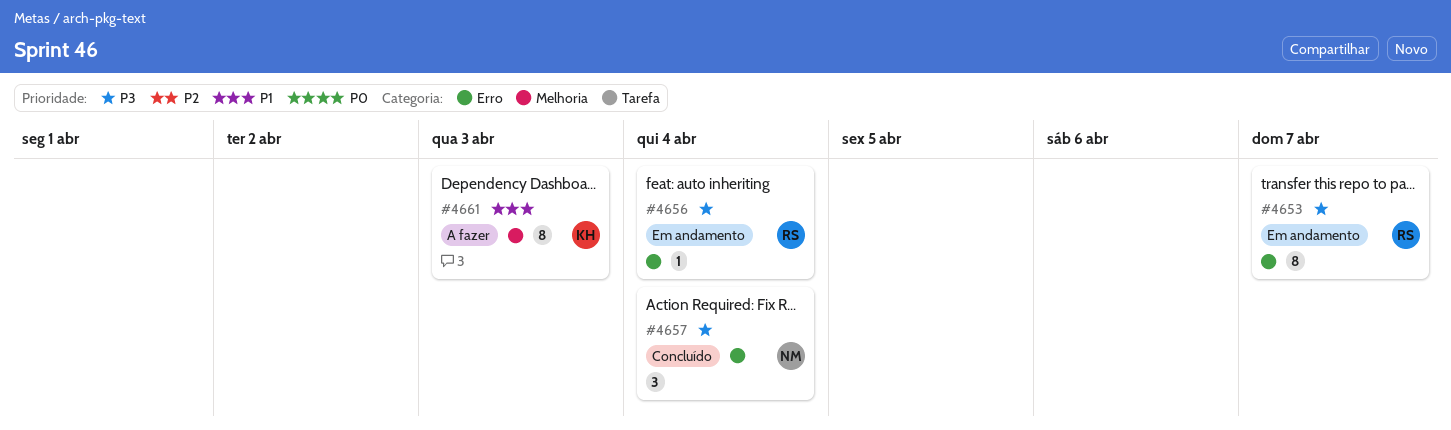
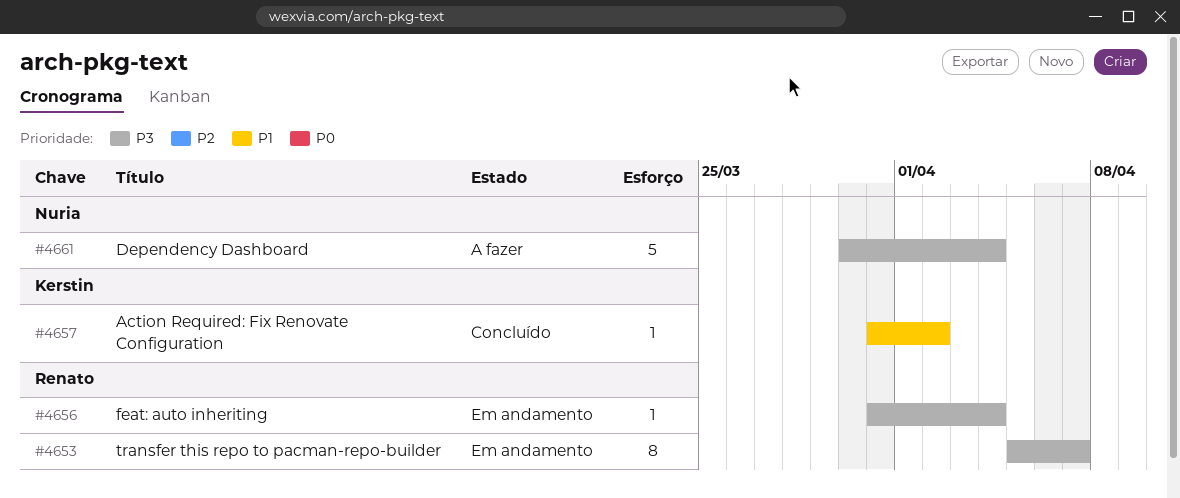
#4657, owner: Nuria -> Kerstin
#4657, priority: P3 -> P1
#4657, estimate: 3 -> 1
#4657, due: Apr 4 -> Apr 2
#4661, owner: Kerstin -> Nuria
#4661, priority: P1 -> P3
#4661, estimate: 8 -> 5
#4661, due: Apr 3 -> Apr 4

